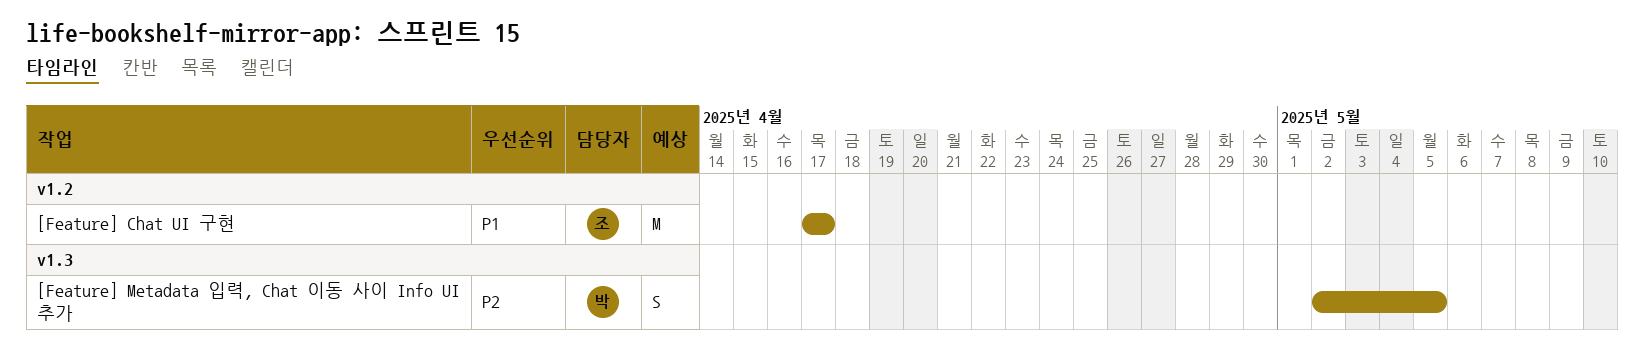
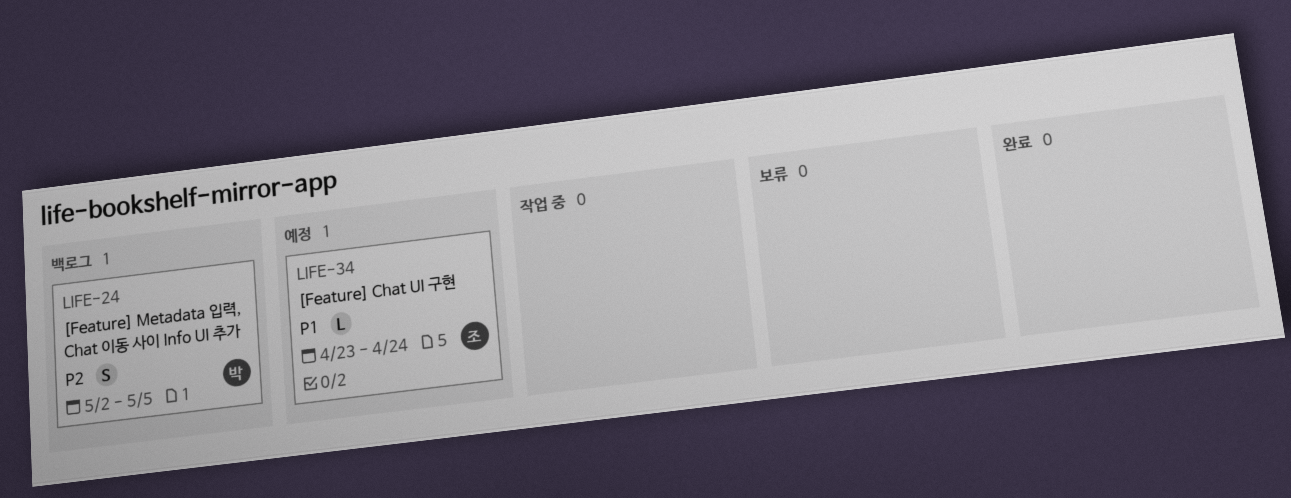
[Feature] Chat UI 구현, estimate: M -> L
[Feature] Chat UI 구현, start: Apr 17 -> Apr 23
[Feature] Chat UI 구현, due: Apr 17 -> Apr 24

